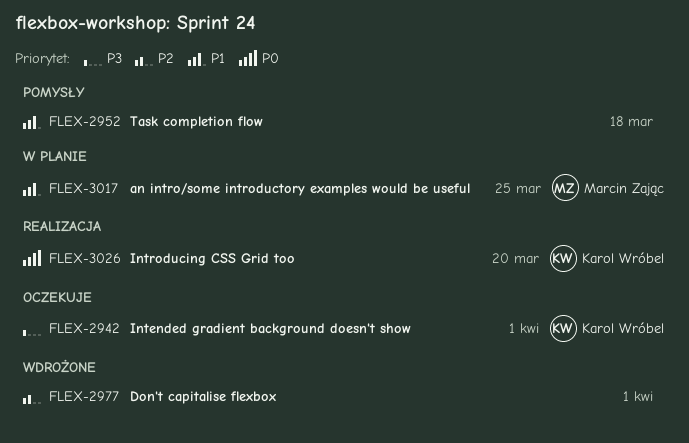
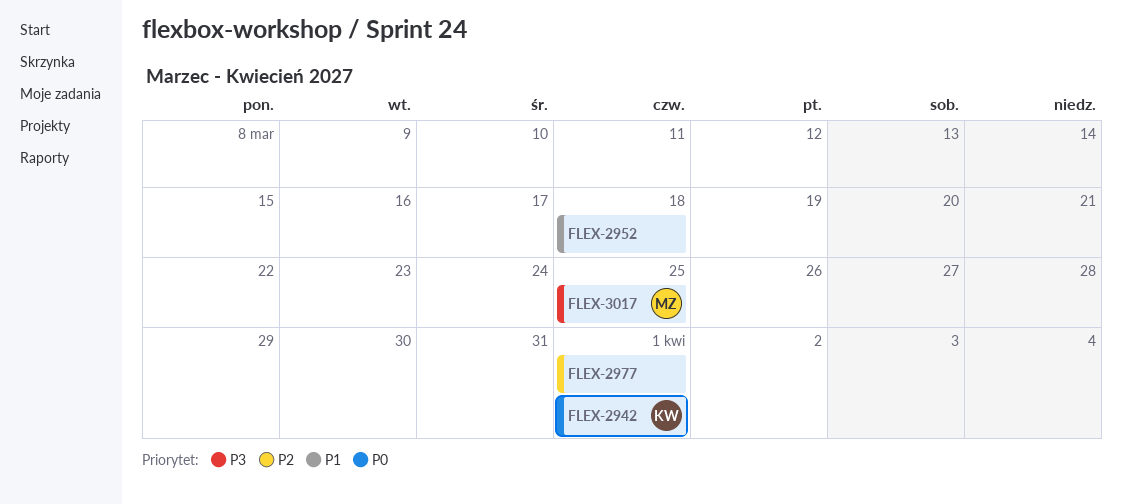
FLEX-2942, priority: P3 -> P0
FLEX-3017, priority: P1 -> P3
FLEX-3026: present -> none

